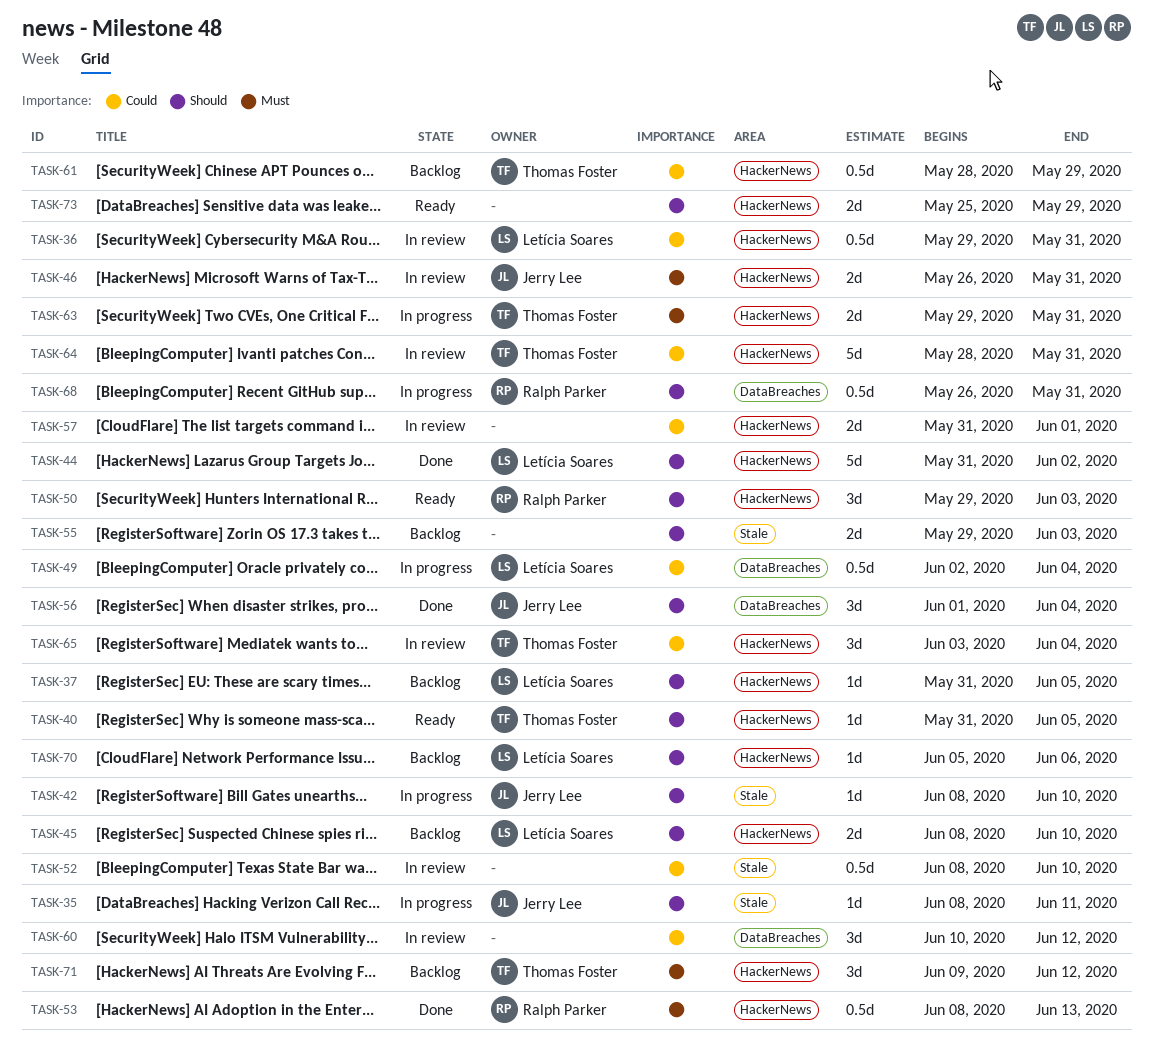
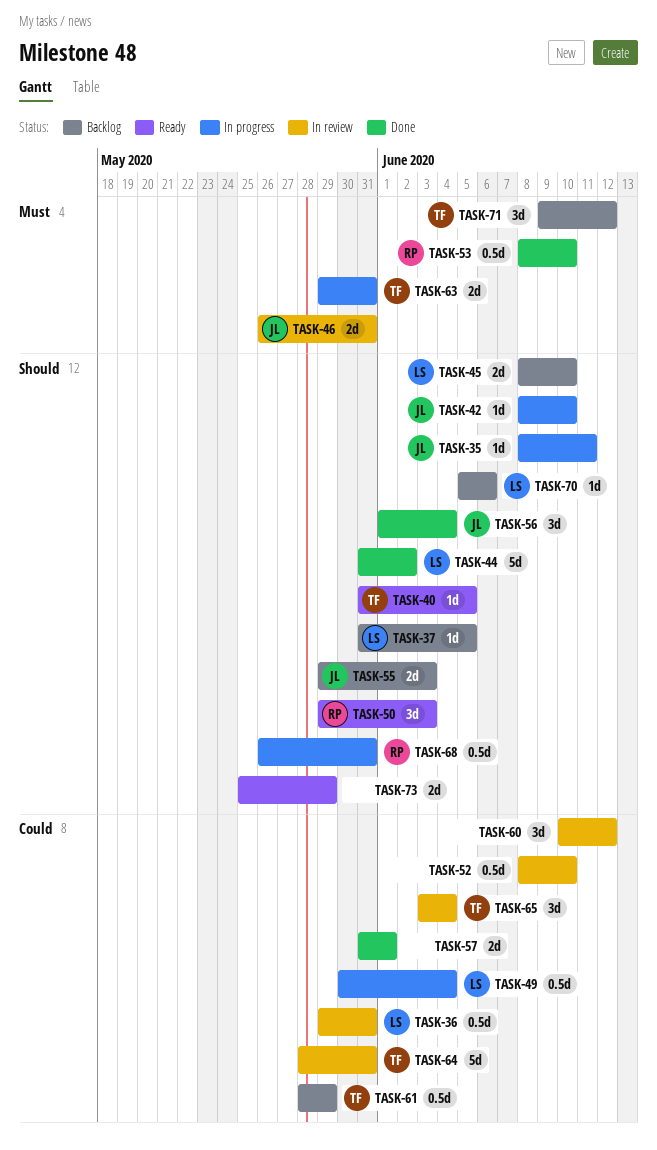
TASK-49, start: Jun 2 -> May 30
TASK-53, due: Jun 13 -> Jun 10
TASK-55, owner: none -> Jerry Lee
TASK-57, status: In review -> Done

